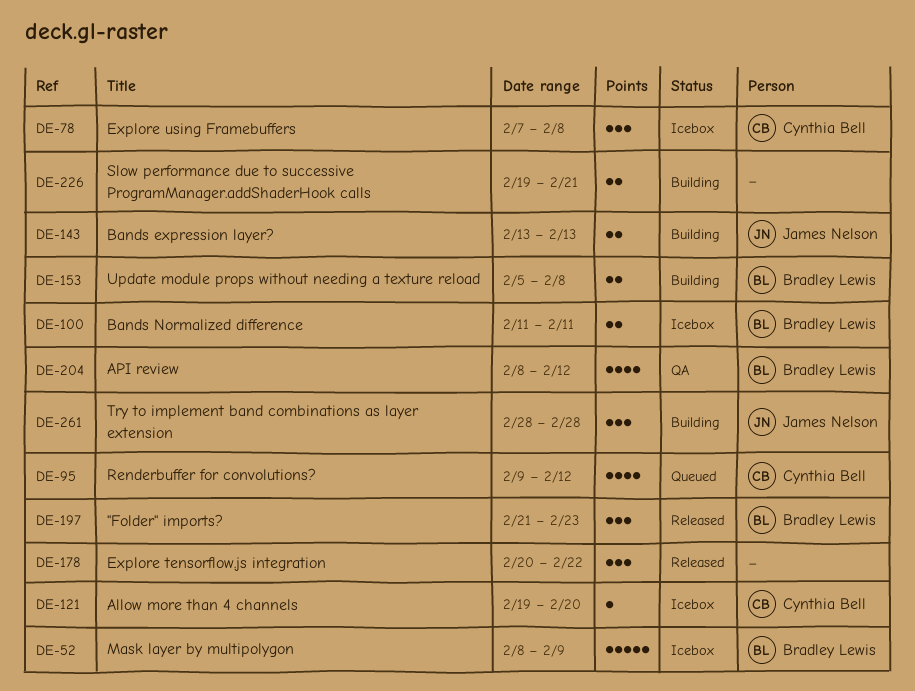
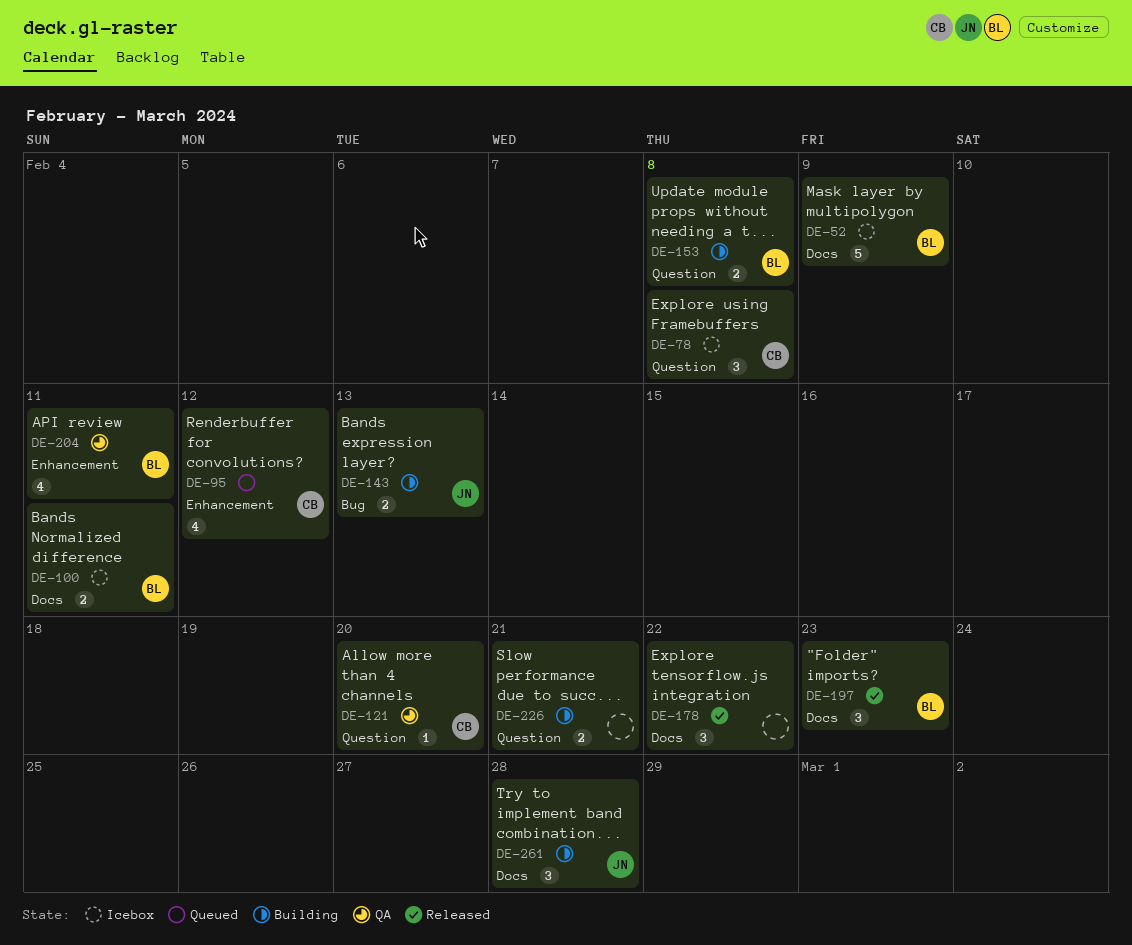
DE-121, status: Icebox -> QA
DE-204, due: Feb 12 -> Feb 11

